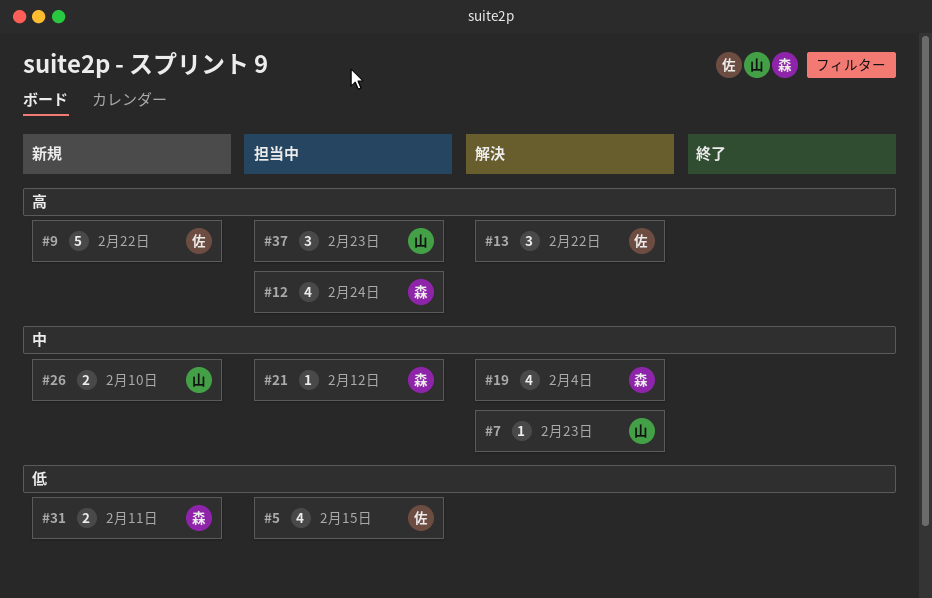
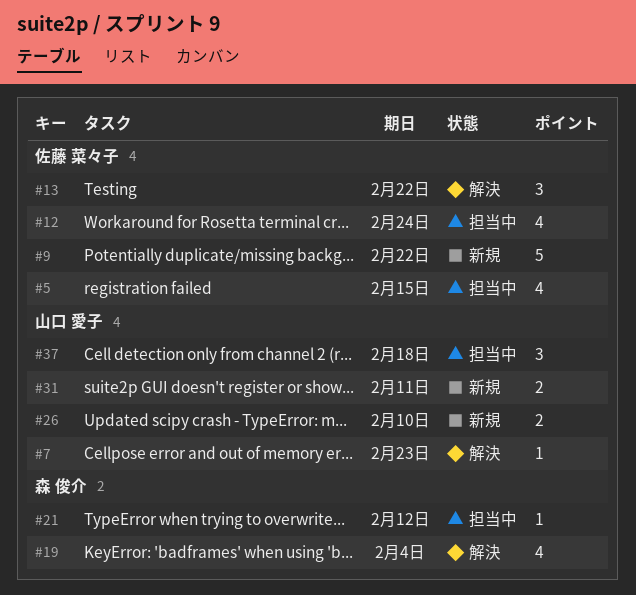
#12, owner: 森 俊介 -> 佐藤 菜々子
#31, owner: 森 俊介 -> 山口 愛子
#37, due: Feb 23 -> Feb 18

